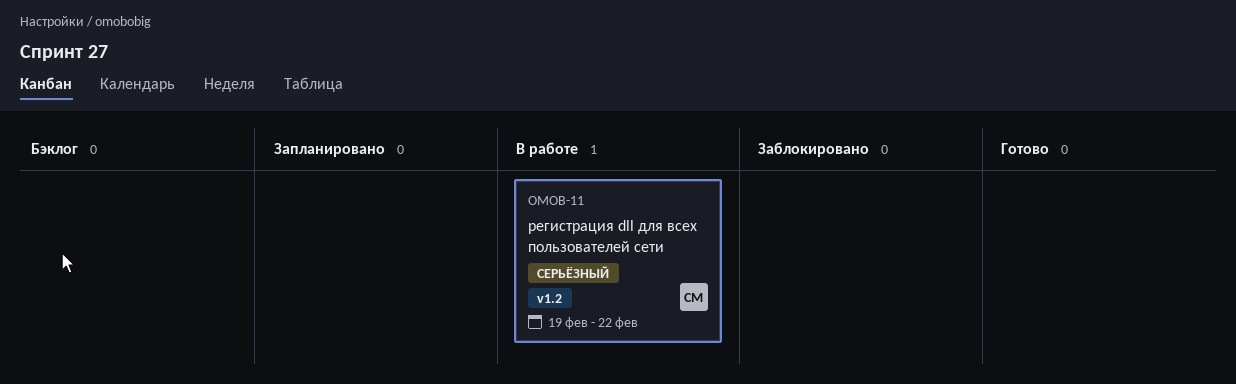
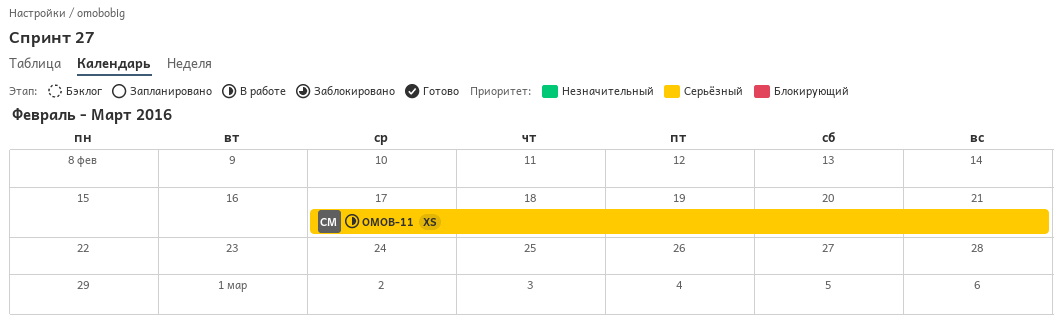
OMOB-11, start: Feb 19 -> Feb 17
OMOB-11, due: Feb 22 -> Feb 21

